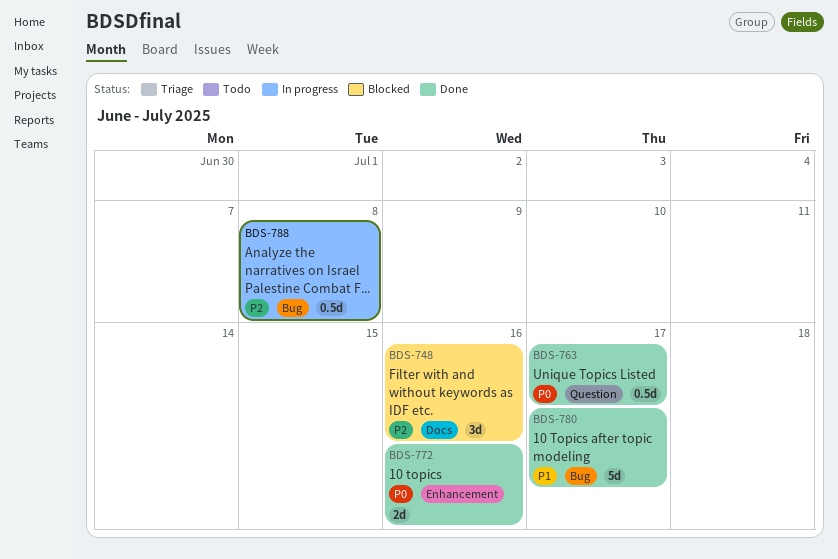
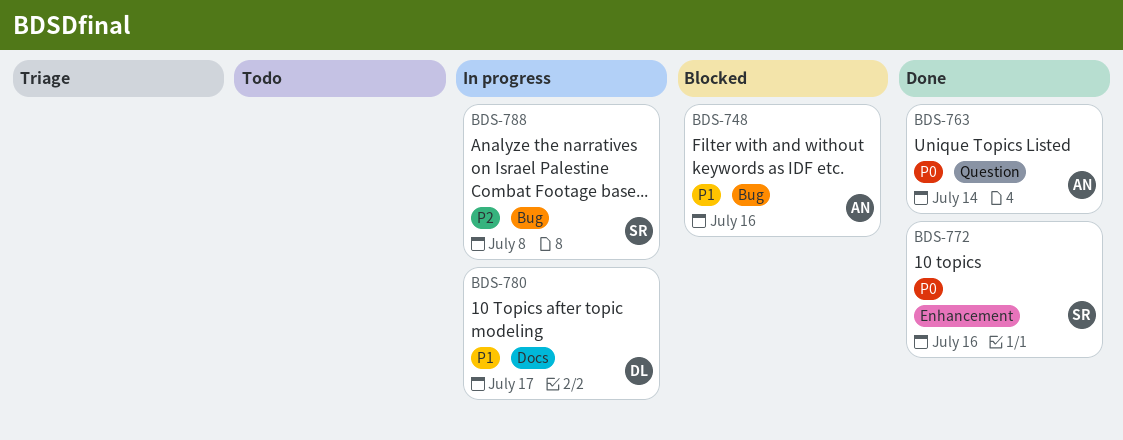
BDS-748, priority: P2 -> P1
BDS-748, label: Docs -> Bug
BDS-763, due: Jul 17 -> Jul 14
BDS-780, status: Done -> In progress
BDS-780, label: Bug -> Docs

